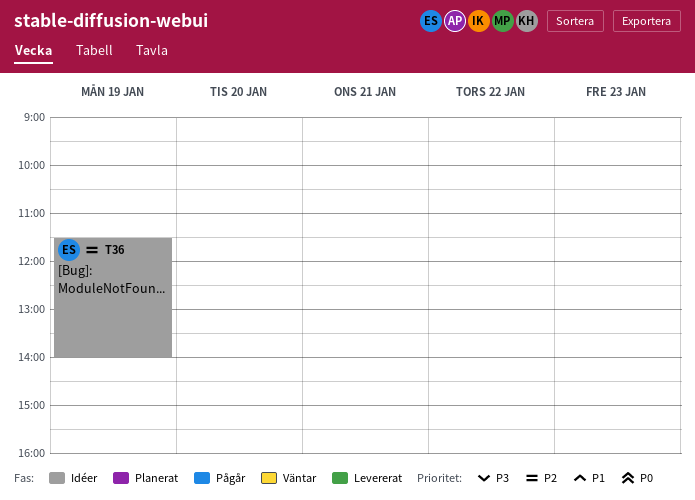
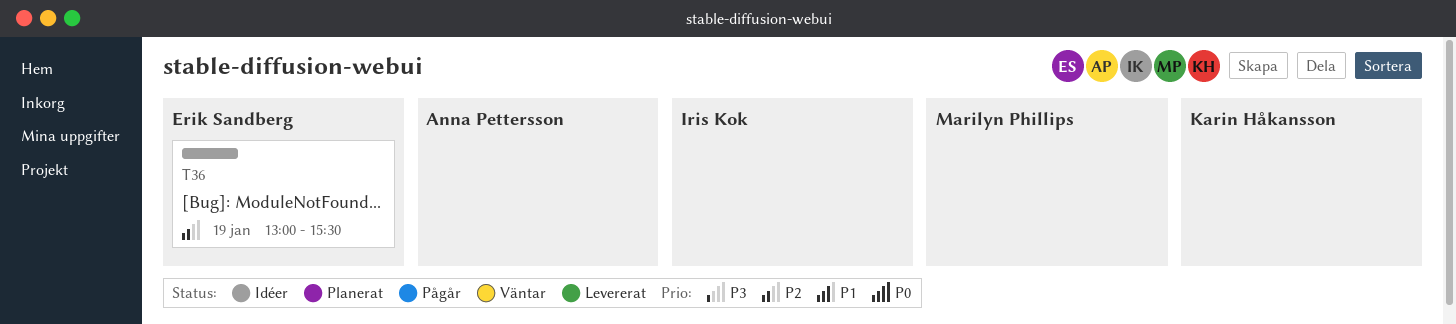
T36, begins: 11:30 -> 13:00
T36, ends: 14:00 -> 15:30

